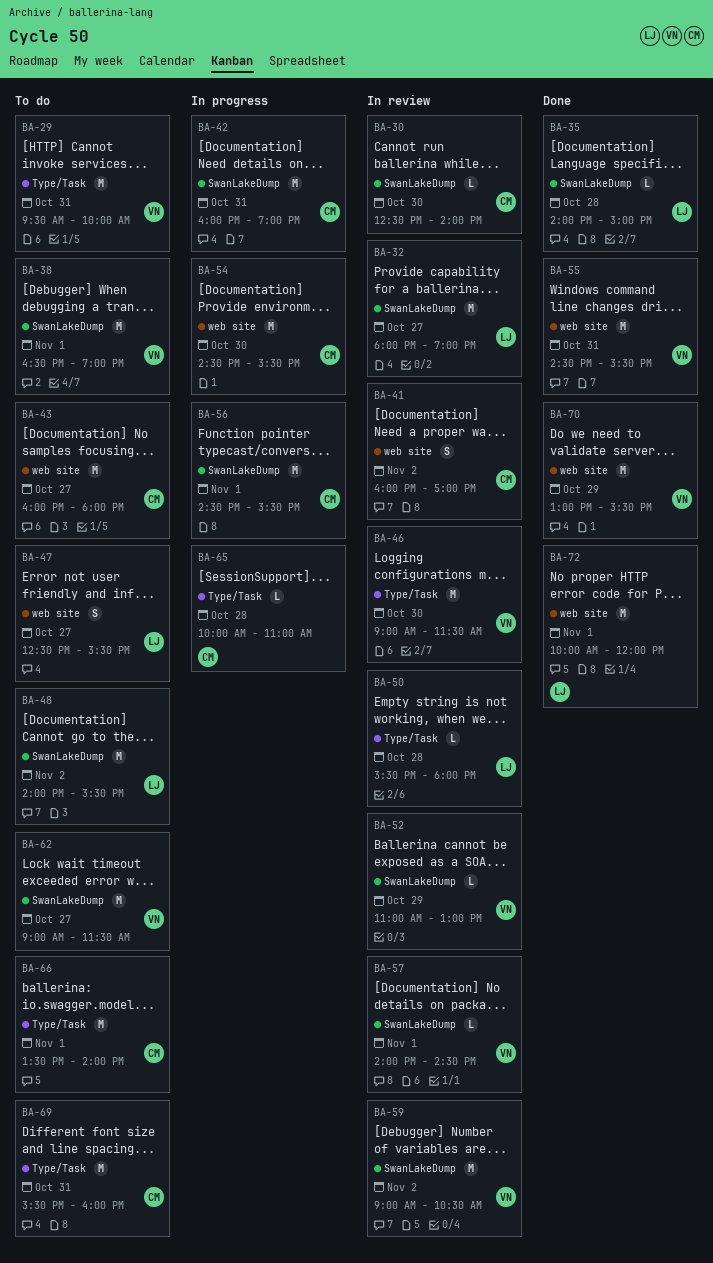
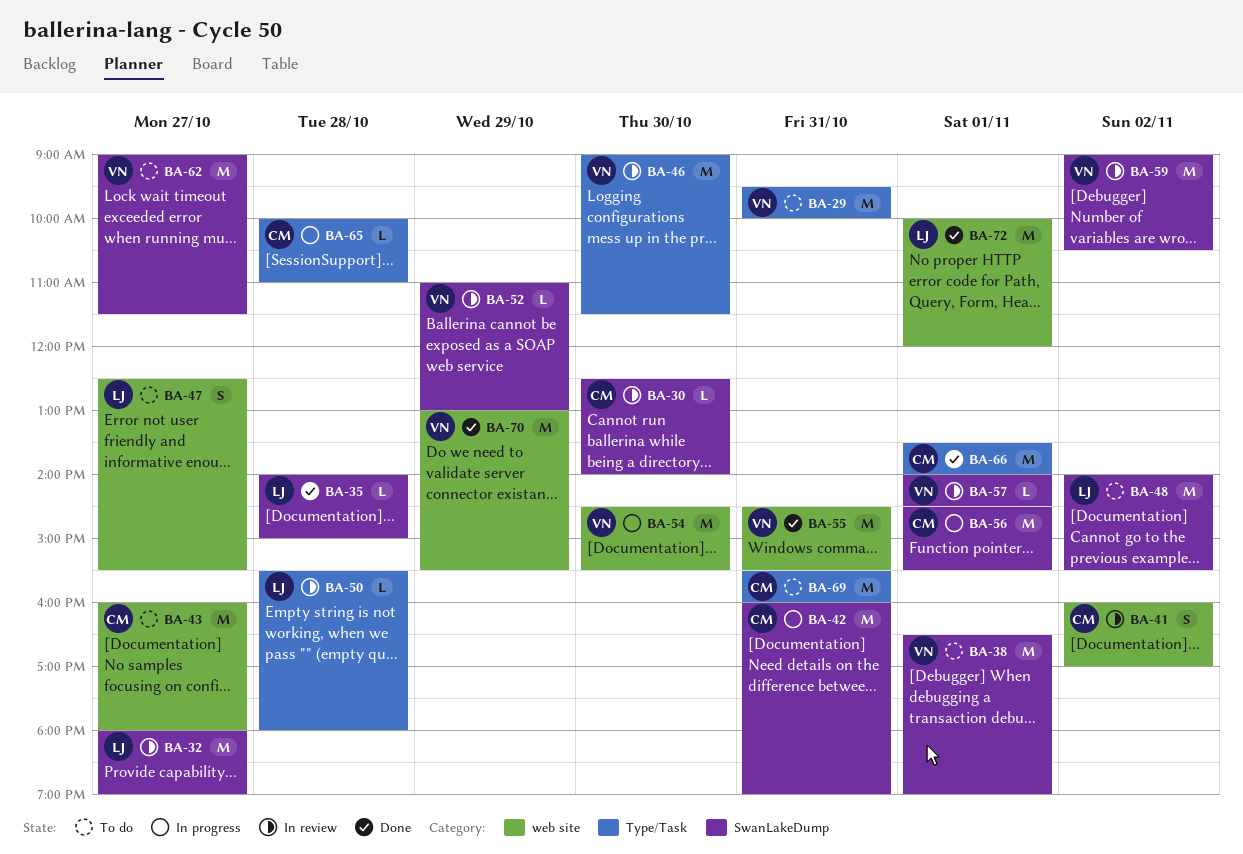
BA-54, owner: CM -> VN
BA-66, status: To do -> Done

